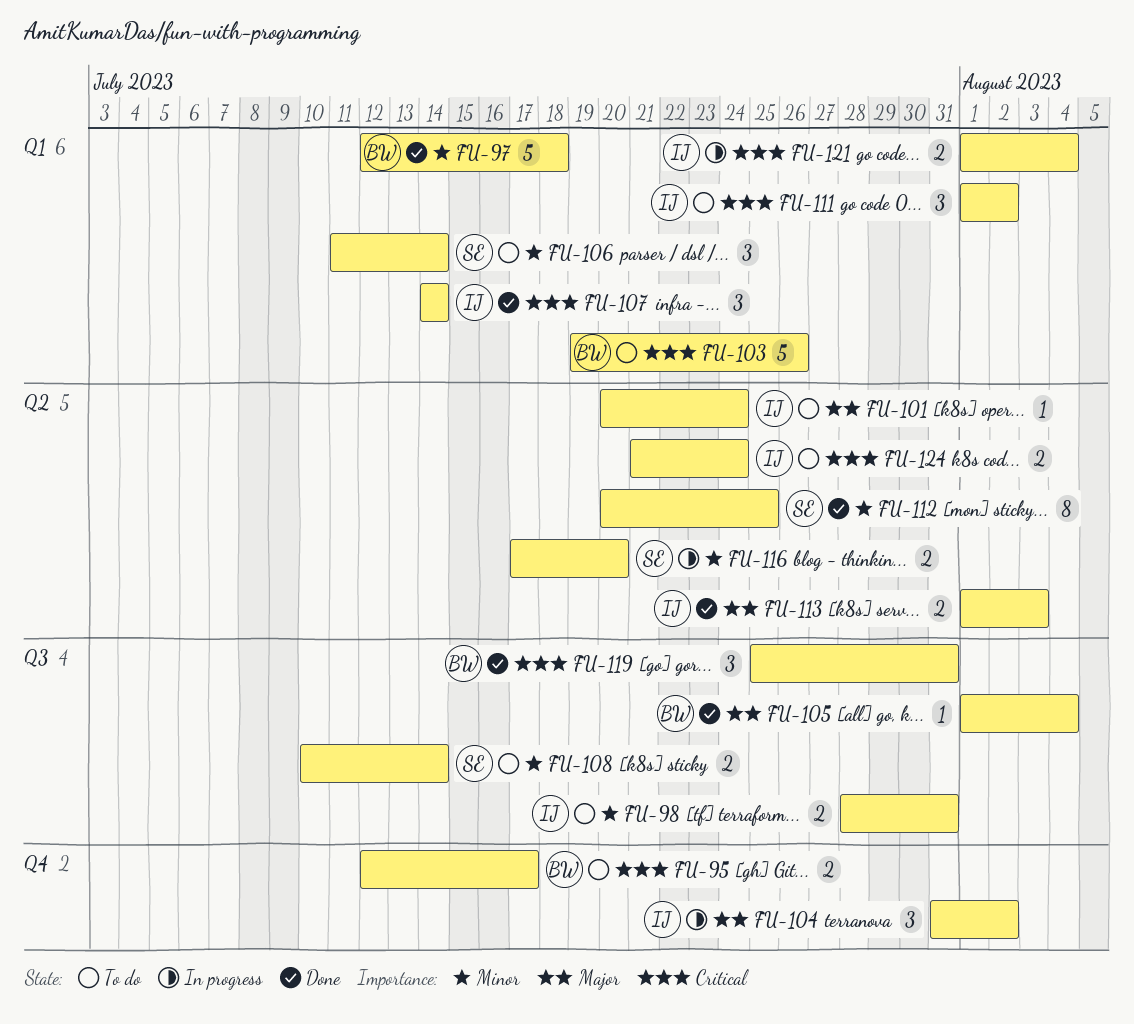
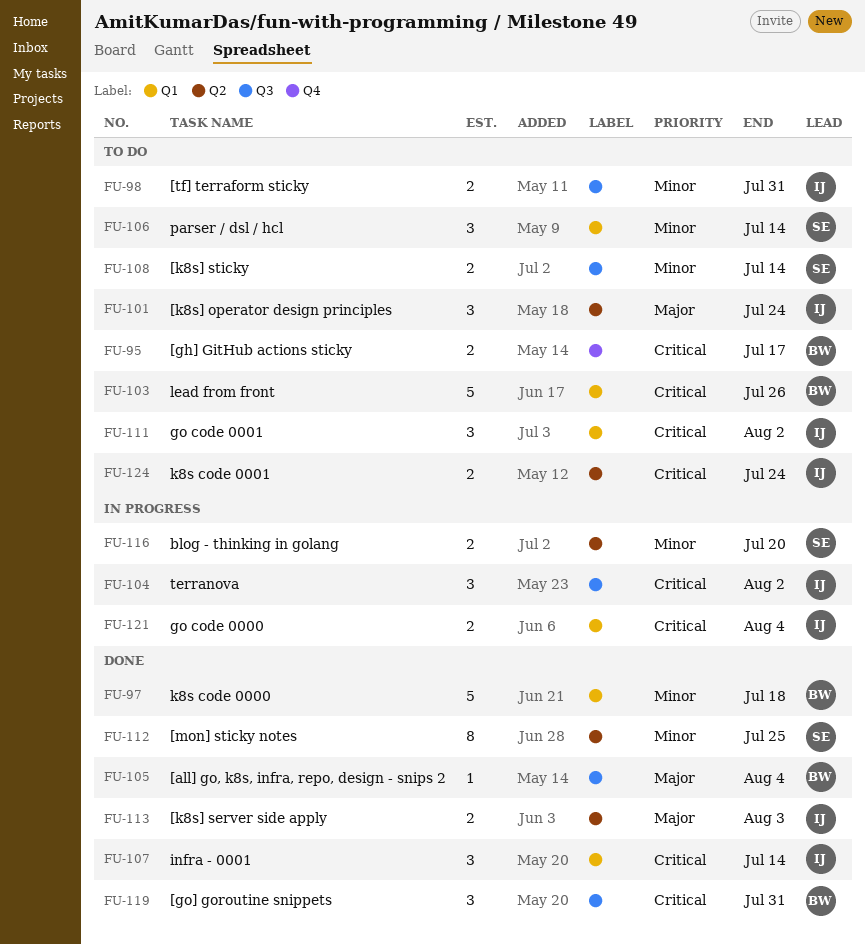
FU-101, estimate: 1 -> 3
FU-104, priority: Major -> Critical
FU-104, label: Q4 -> Q3

